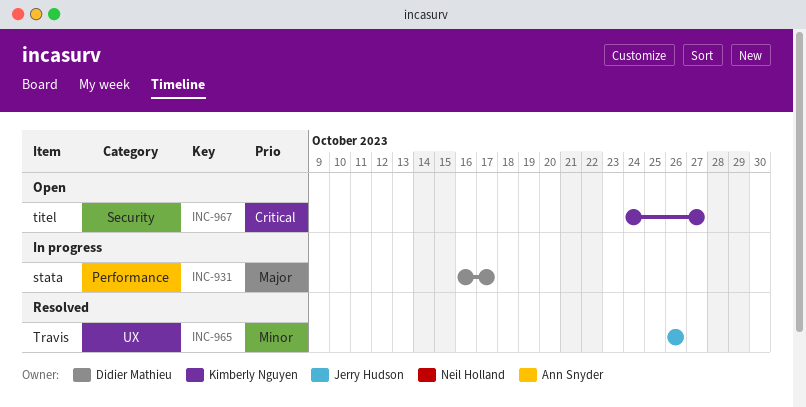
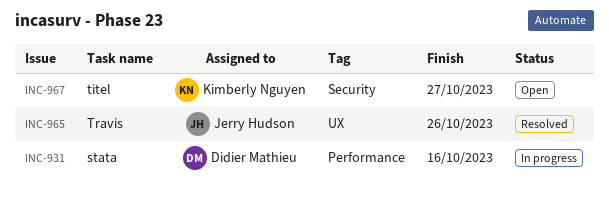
INC-931, due: Oct 17 -> Oct 16

